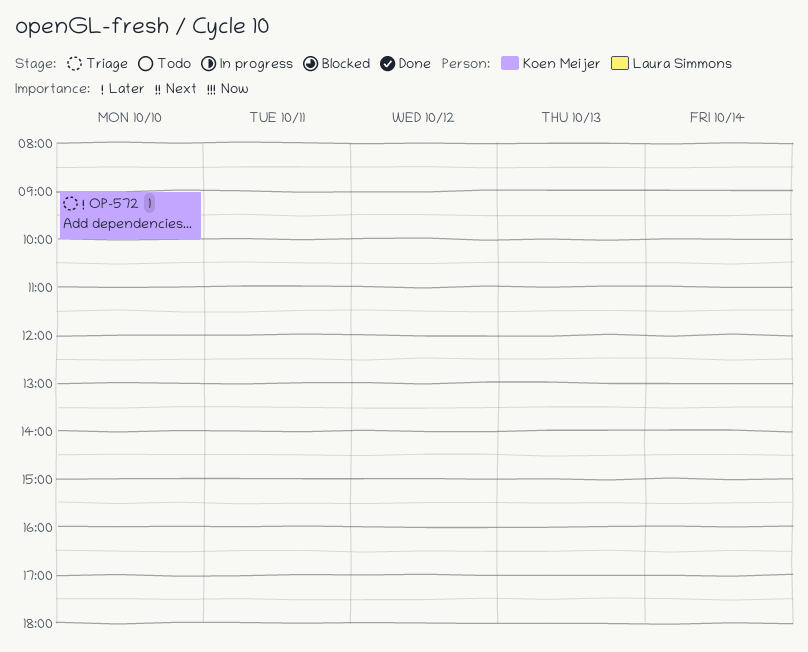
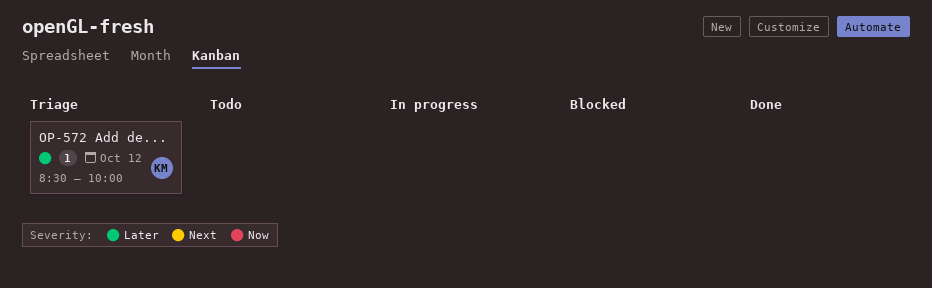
OP-572, day: Oct 10 -> Oct 12
OP-572, begins: 09:00 -> 08:30

